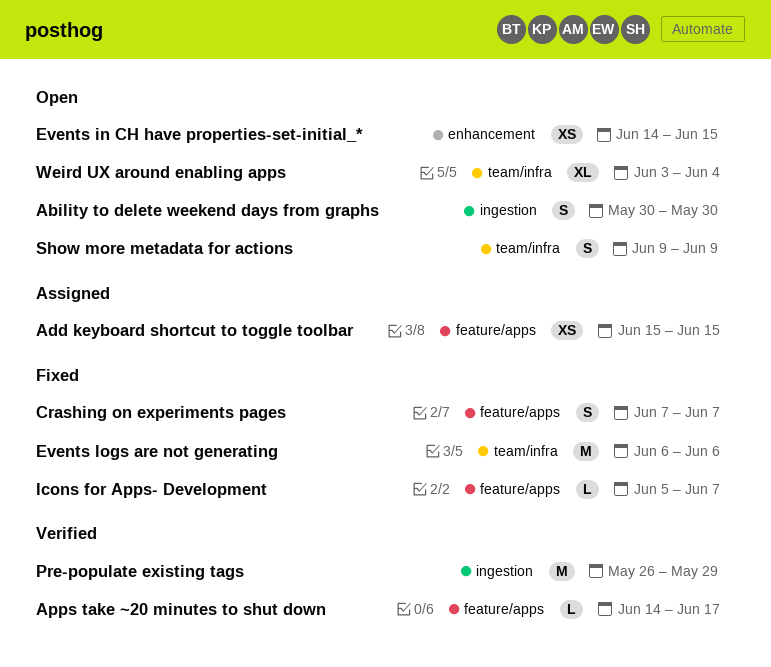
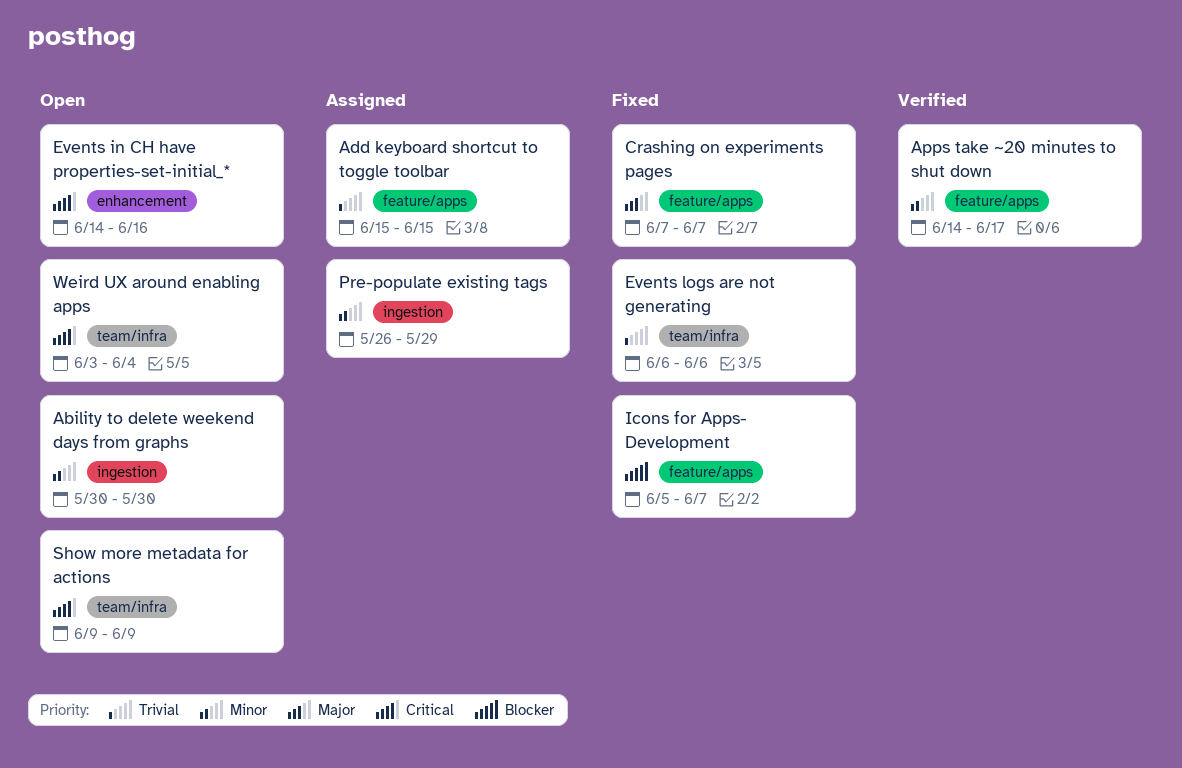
Events in CH have properties-set-initial_*, due: Jun 15 -> Jun 16
Pre-populate existing tags, status: Verified -> Assigned

